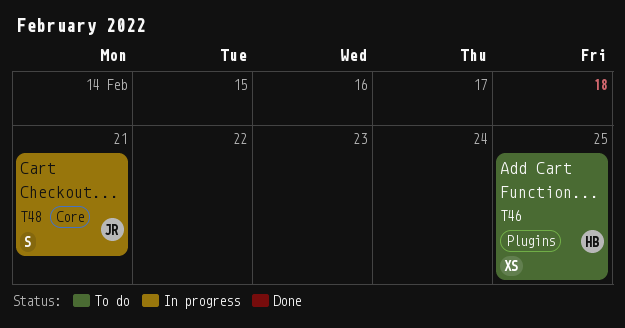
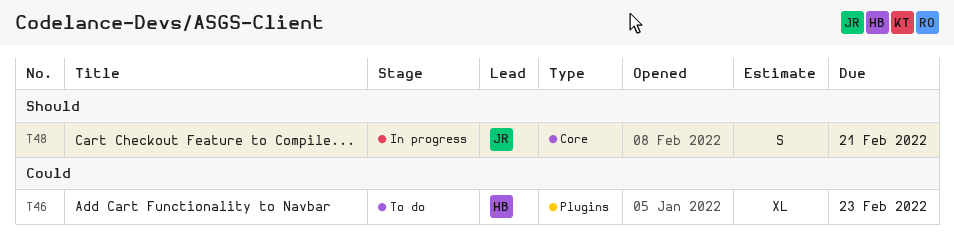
T46, estimate: XS -> XL
T46, due: Feb 25 -> Feb 23

